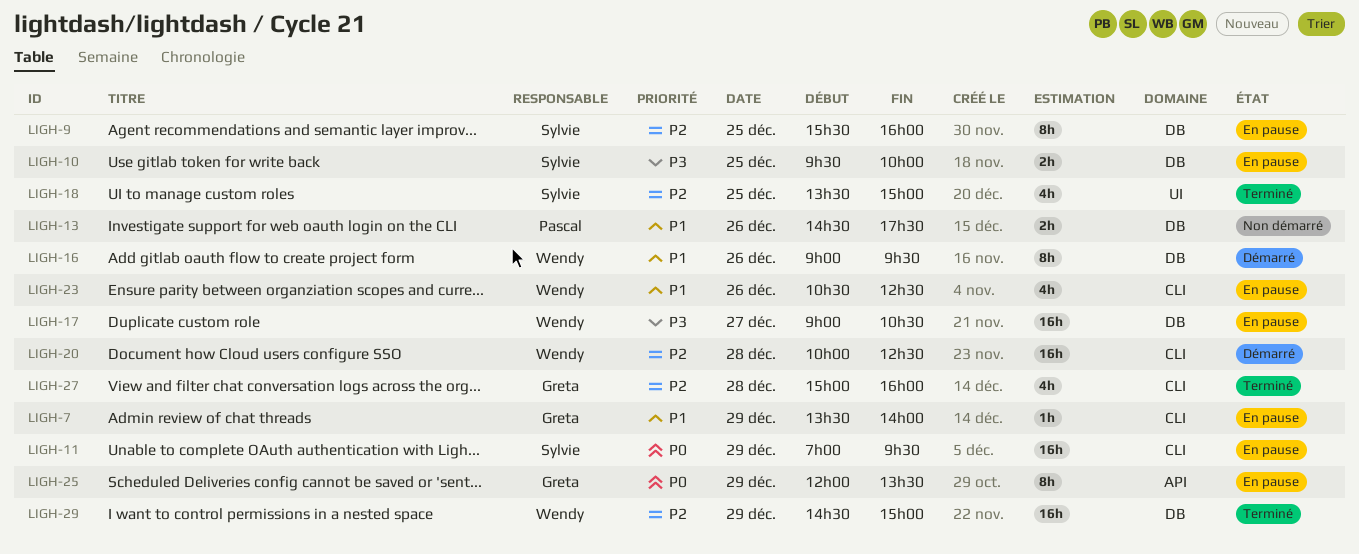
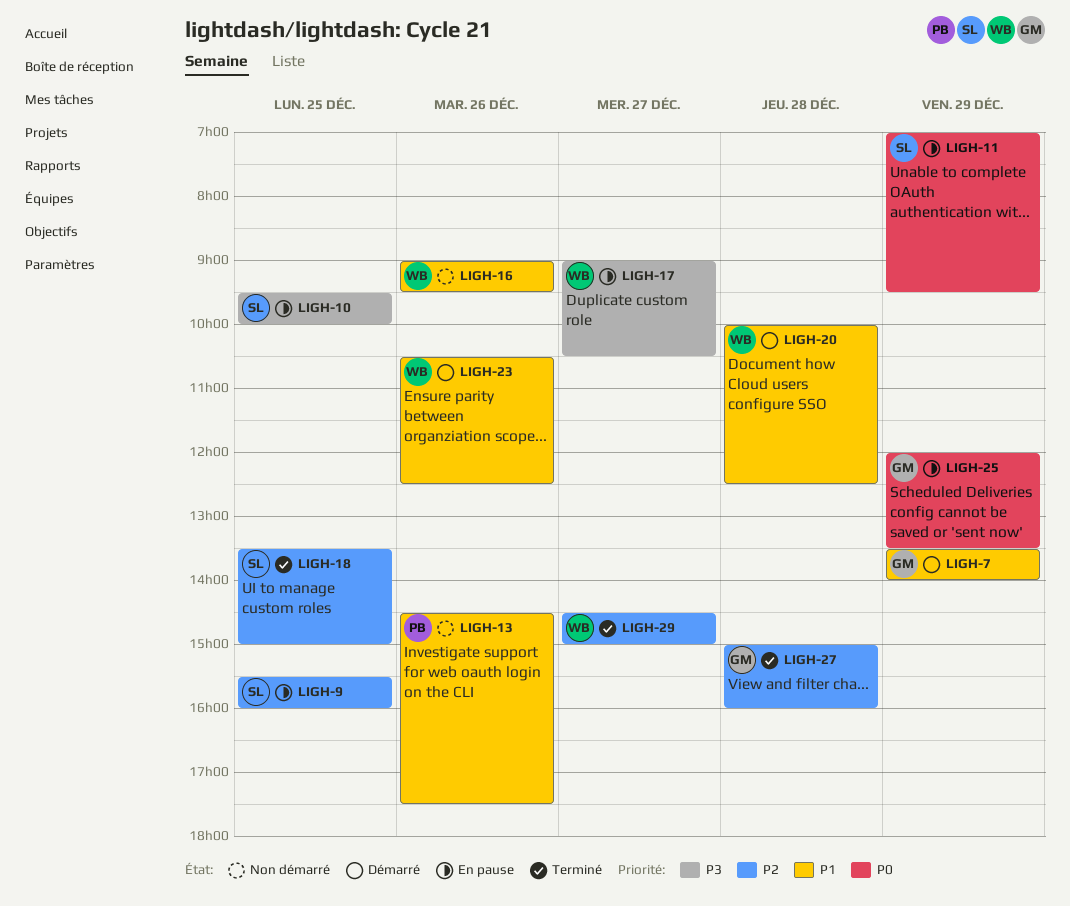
LIGH-7, status: En pause -> Démarré
LIGH-16, status: Démarré -> Non démarré
LIGH-20, priority: P2 -> P1
LIGH-23, status: En pause -> Démarré
LIGH-29, day: Dec 29 -> Dec 27

